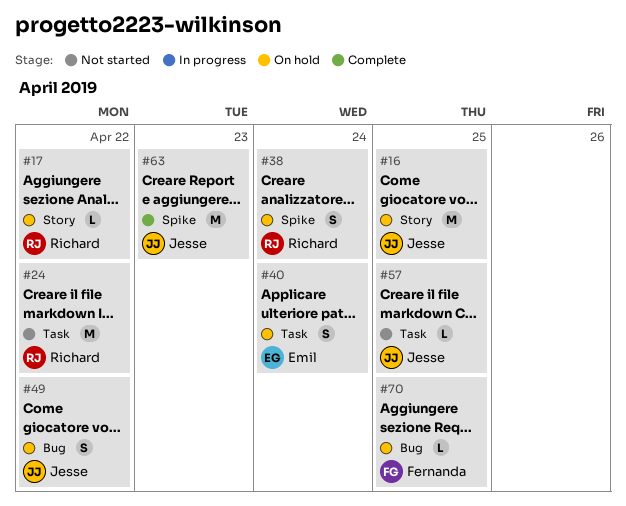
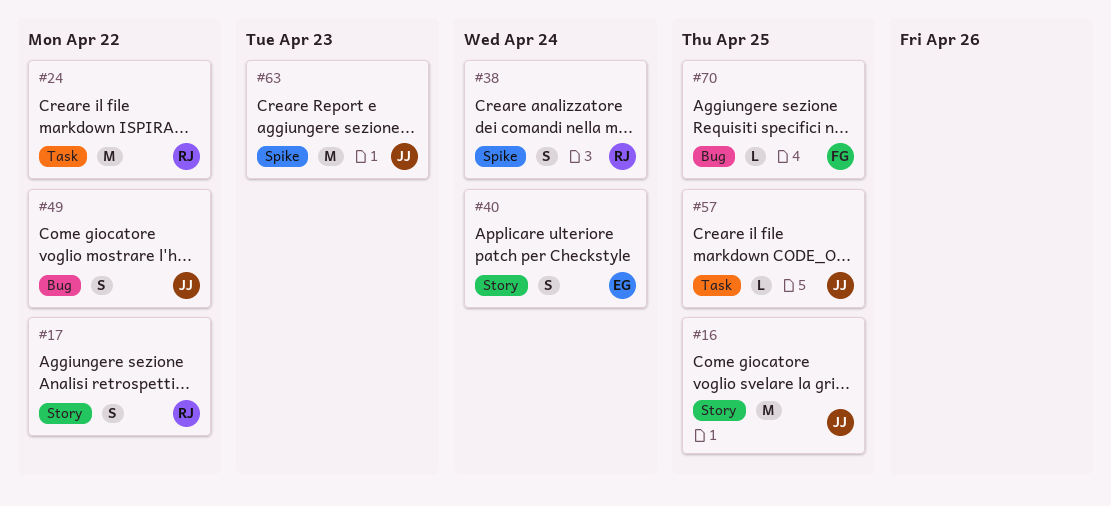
#17, estimate: L -> S
#40, label: Task -> Story

